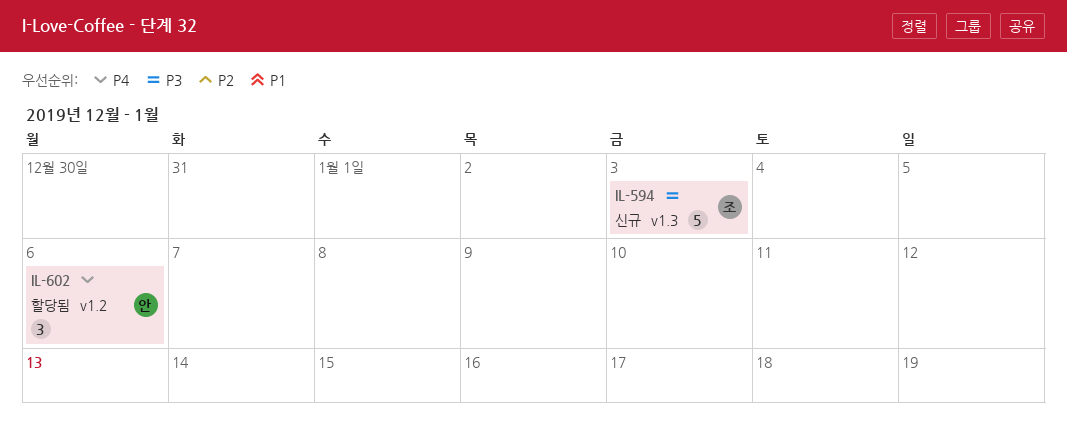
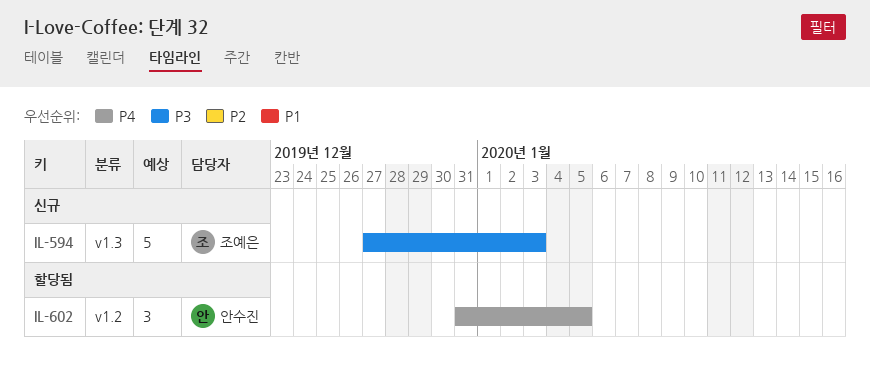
IL-602, due: Jan 6 -> Jan 5

